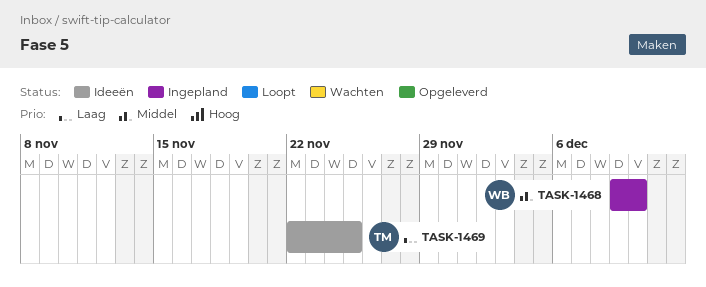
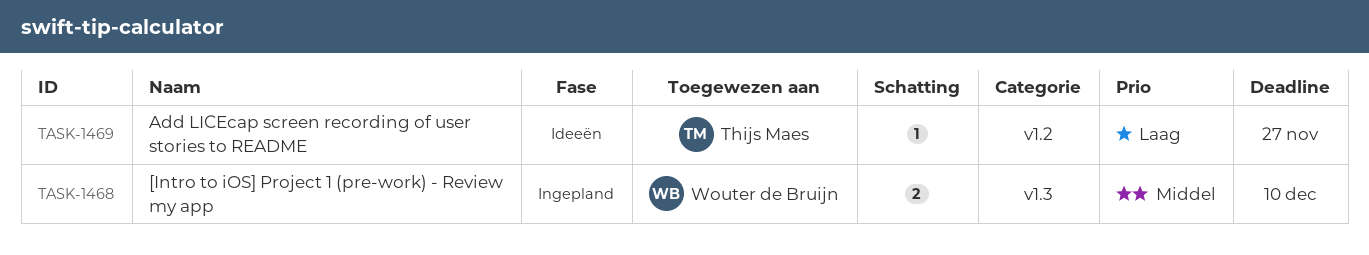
TASK-1469, due: Nov 25 -> Nov 27

